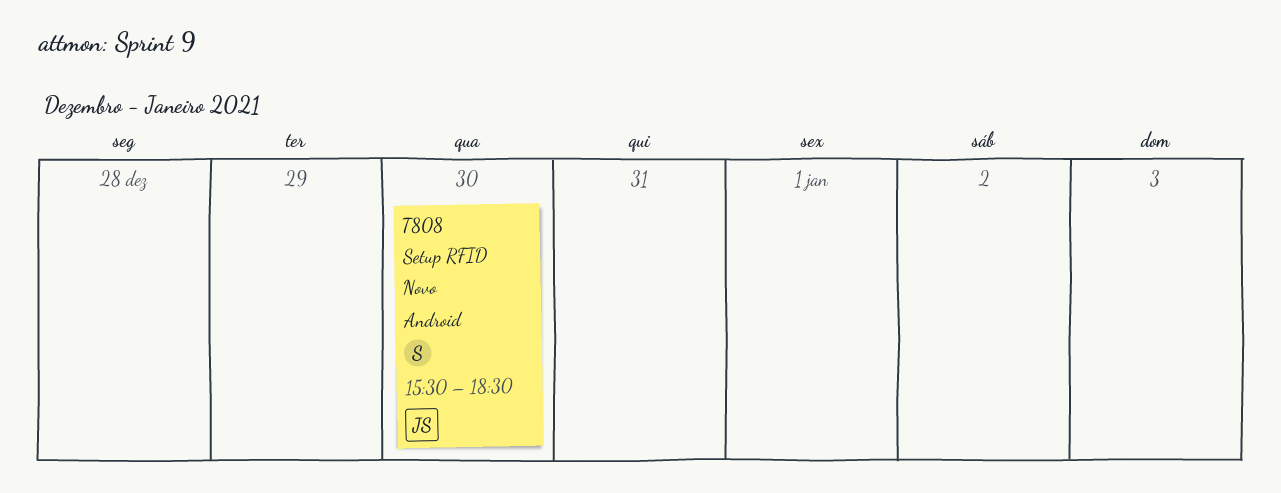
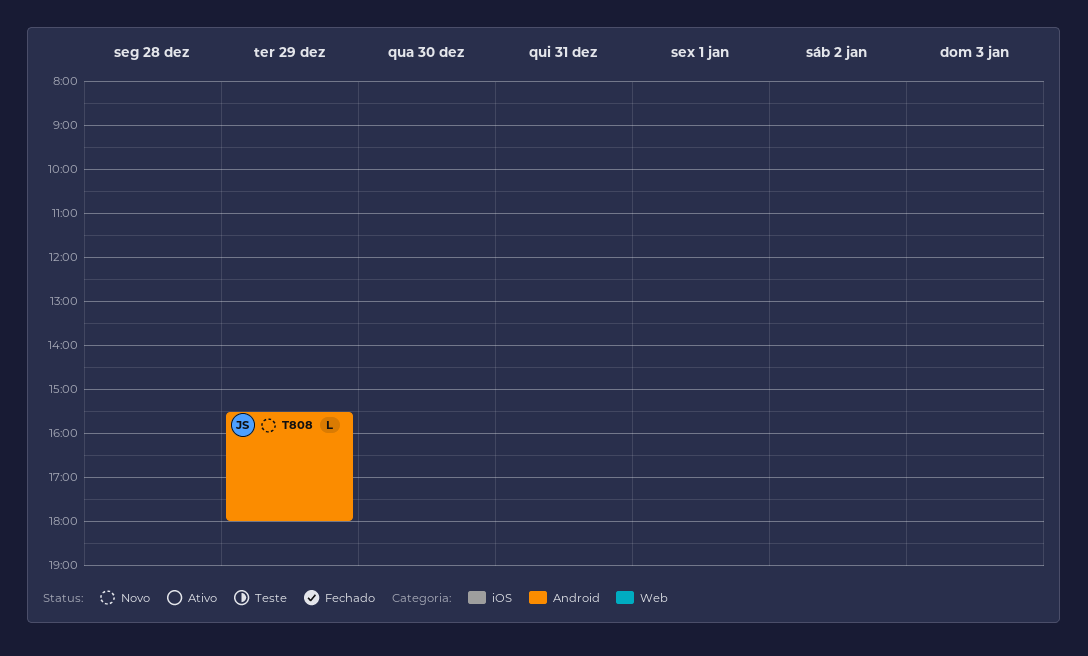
T808, estimate: S -> L
T808, day: Dec 30 -> Dec 29
T808, ends: 18:30 -> 18:00

